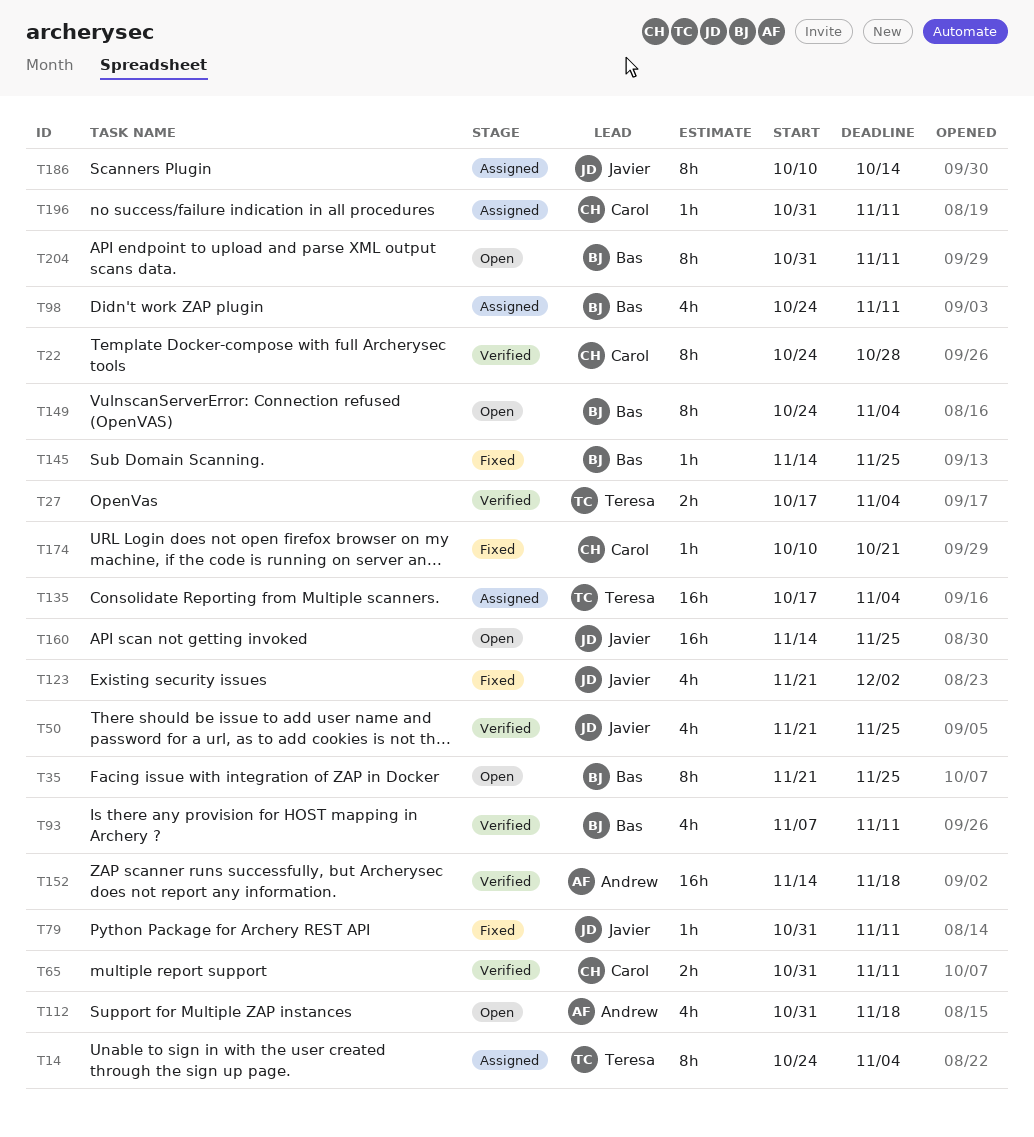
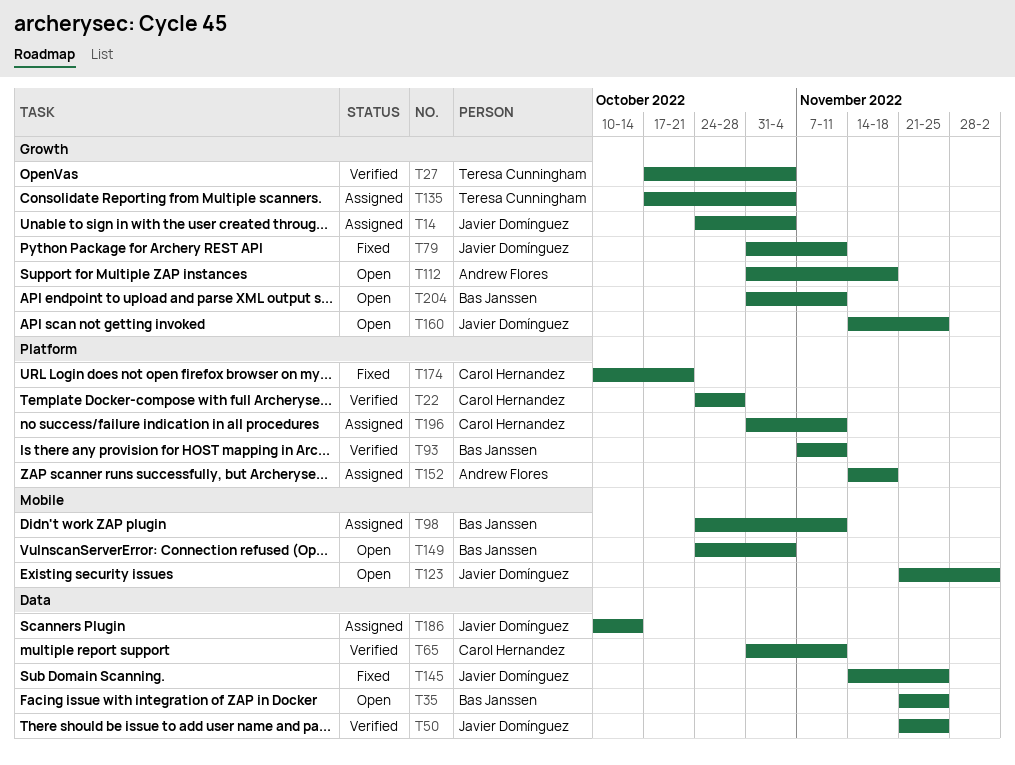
T14, owner: Teresa Cunningham -> Javier Domínguez
T123, status: Fixed -> Open
T145, owner: Bas Janssen -> Javier Domínguez
T152, status: Verified -> Assigned

